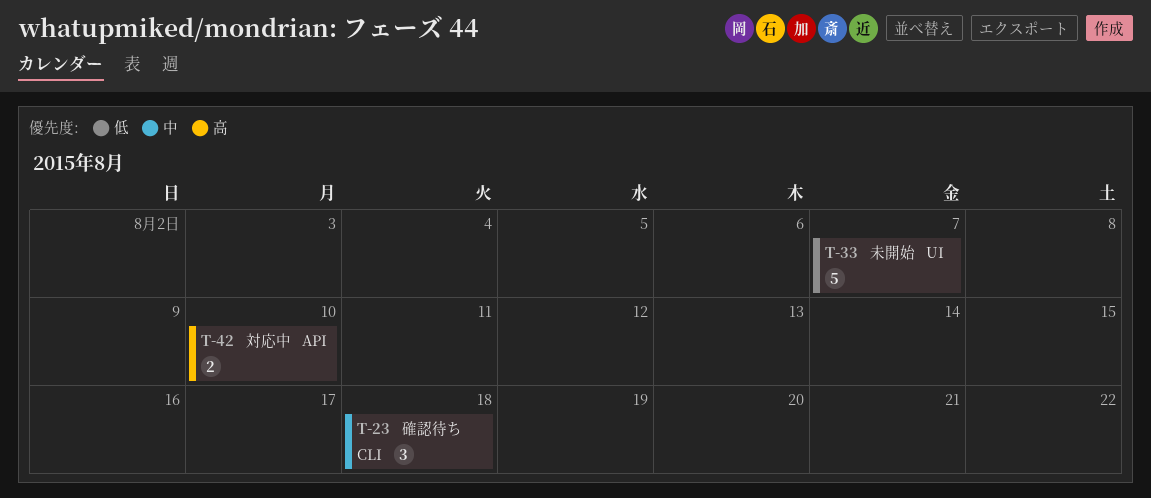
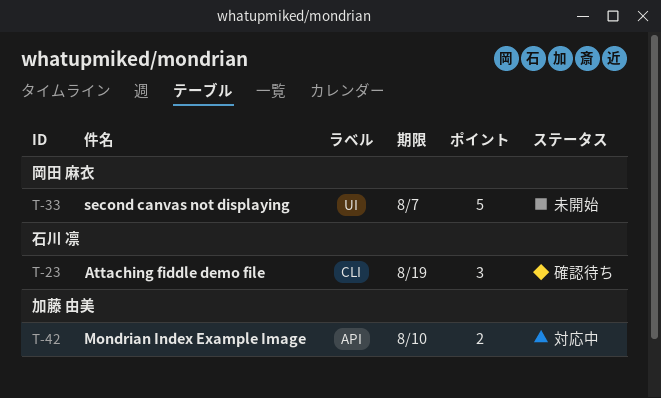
T-23, due: Aug 18 -> Aug 19

